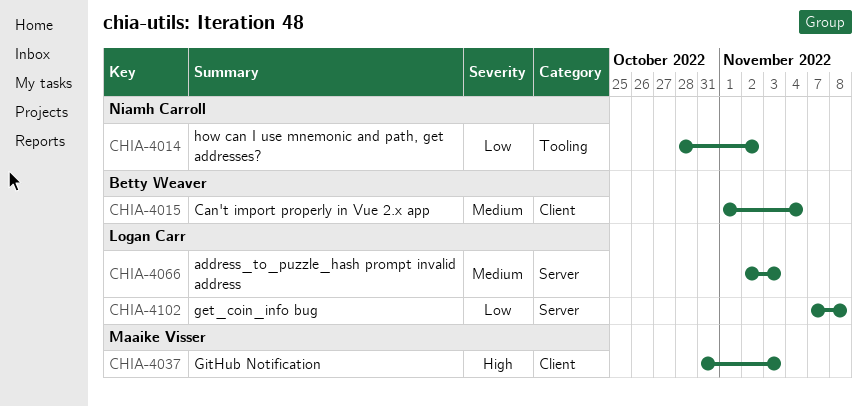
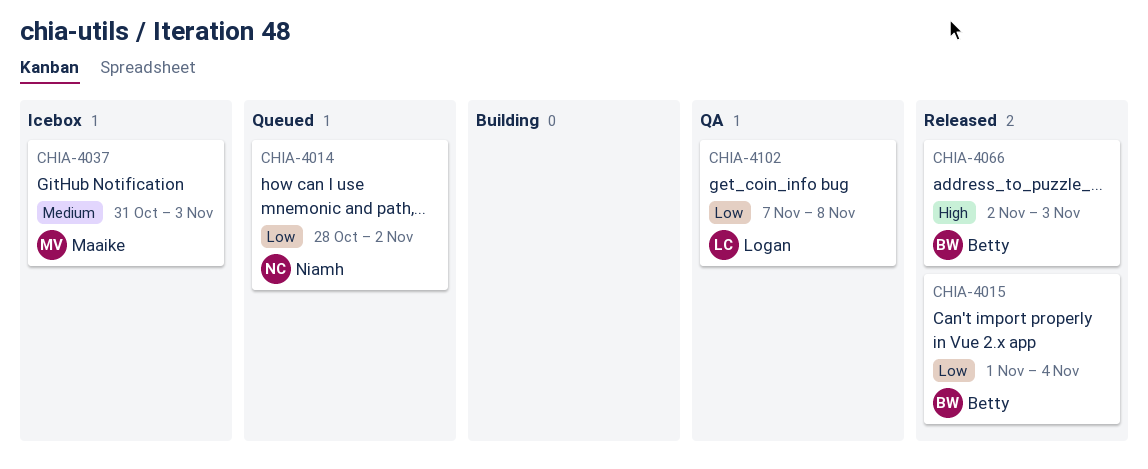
CHIA-4015, priority: Medium -> Low
CHIA-4037, priority: High -> Medium
CHIA-4066, owner: Logan Carr -> Betty Weaver
CHIA-4066, priority: Medium -> High

